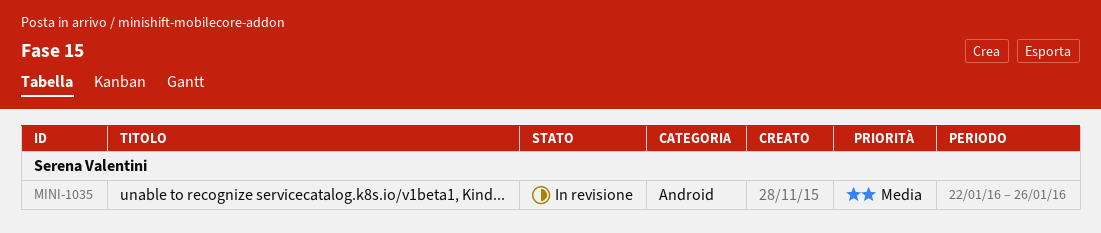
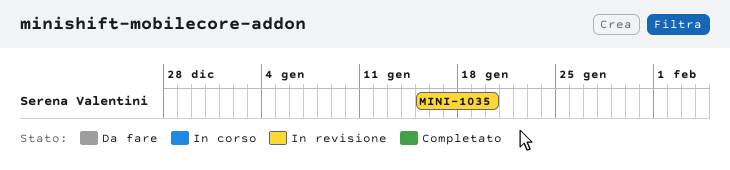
MINI-1035, start: Jan 22 -> Jan 15
MINI-1035, due: Jan 26 -> Jan 20

